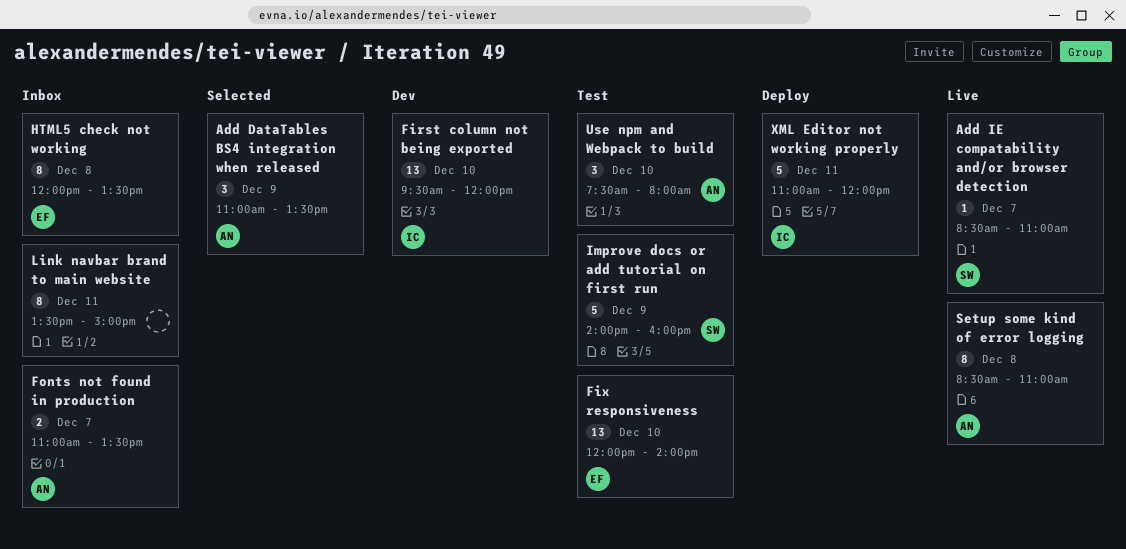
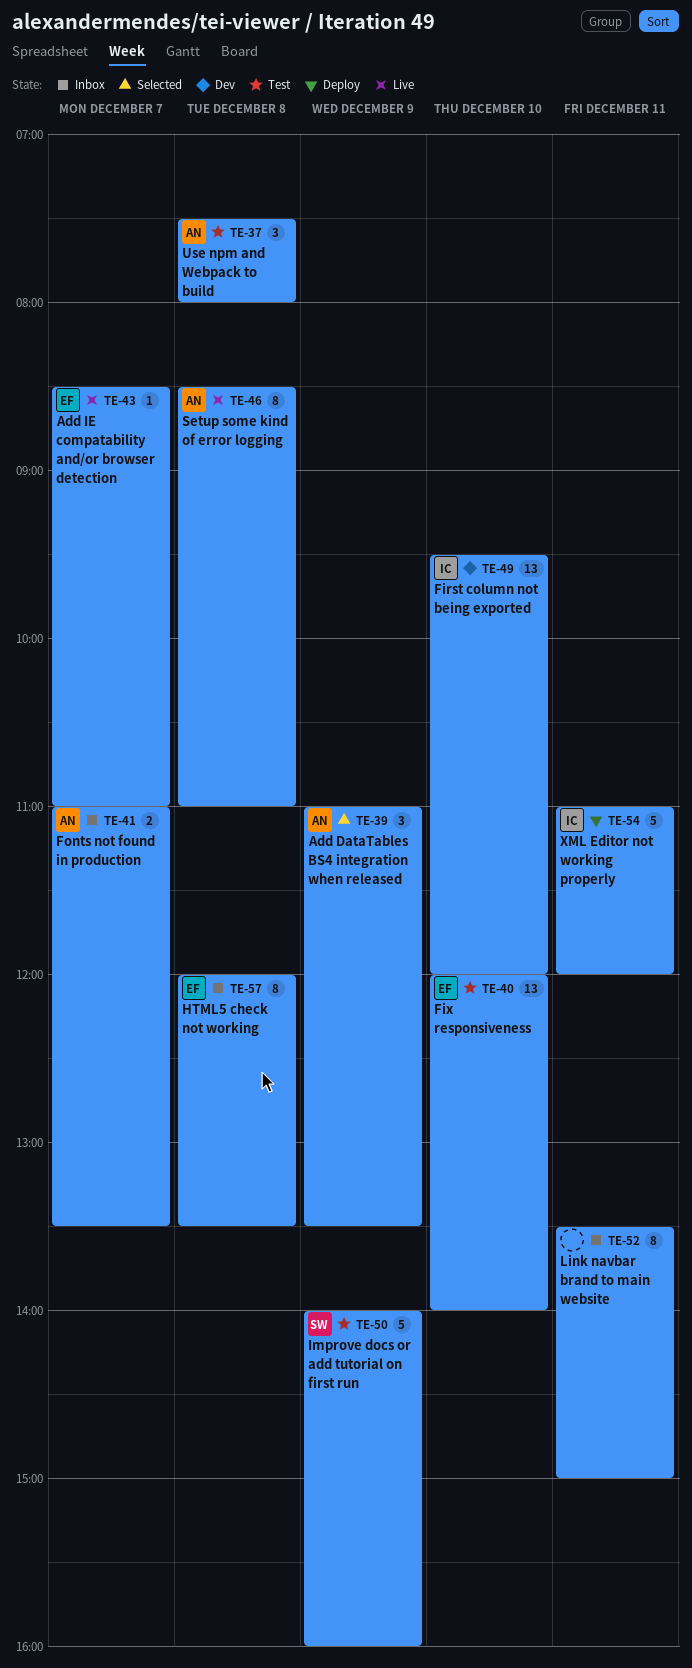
Add IE compatability and/or browser detection, owner: SW -> EF
Use npm and Webpack to build, day: Dec 10 -> Dec 8

